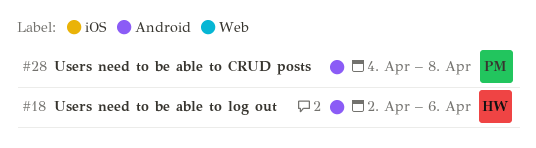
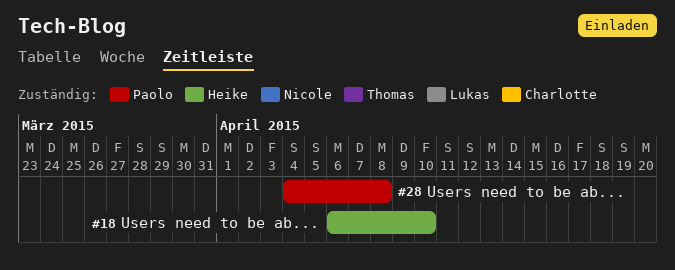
#18, start: Apr 2 -> Apr 6
#18, due: Apr 6 -> Apr 10

